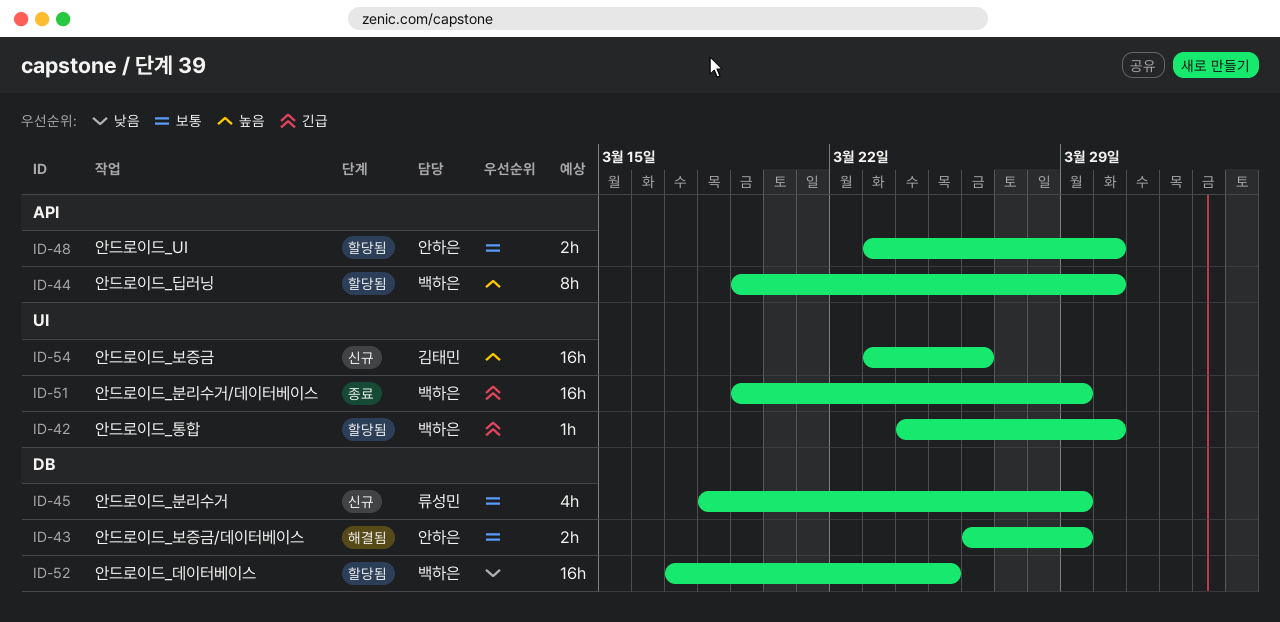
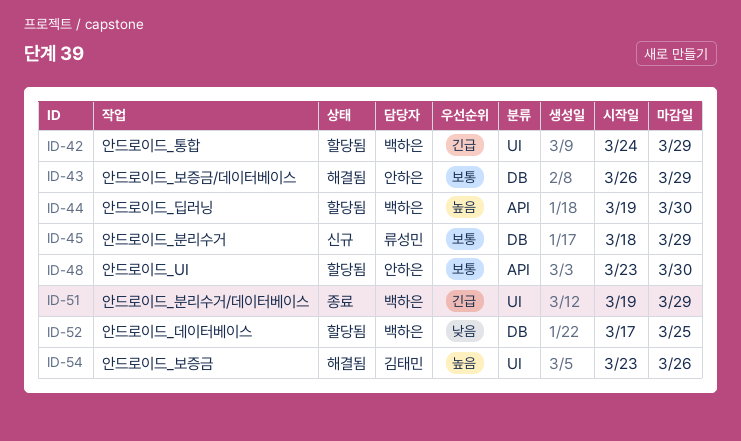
ID-42, due: Mar 30 -> Mar 29
ID-54, status: 신규 -> 해결됨

